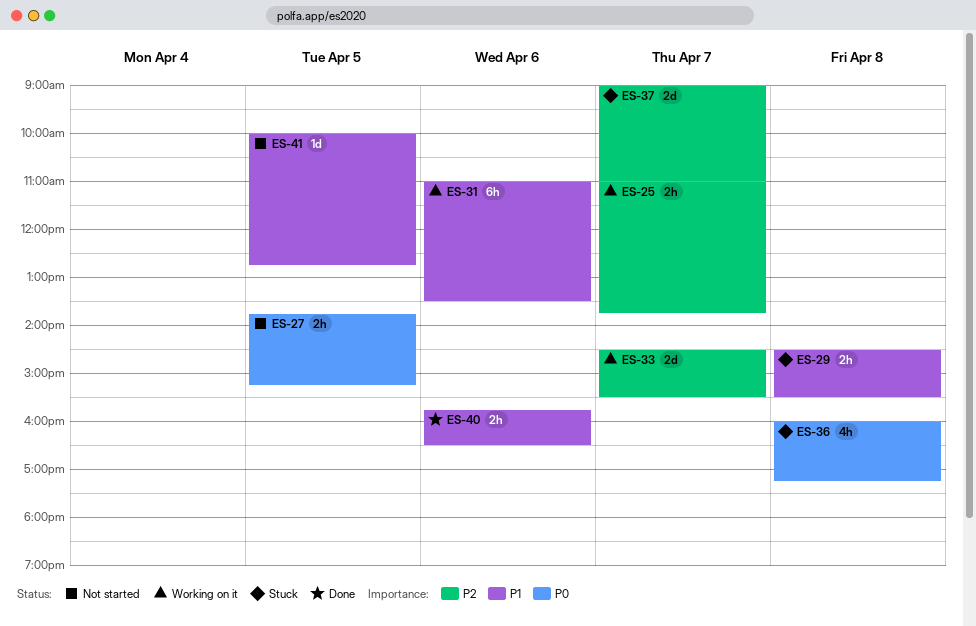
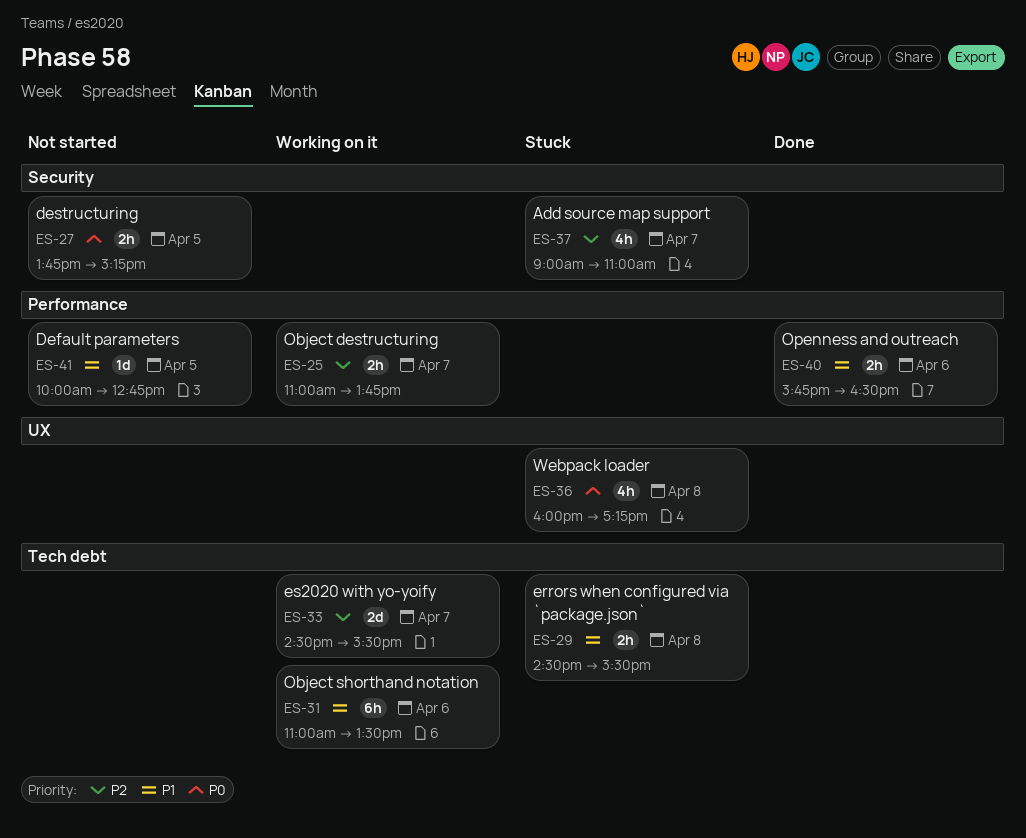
ES-37, estimate: 2d -> 4h

